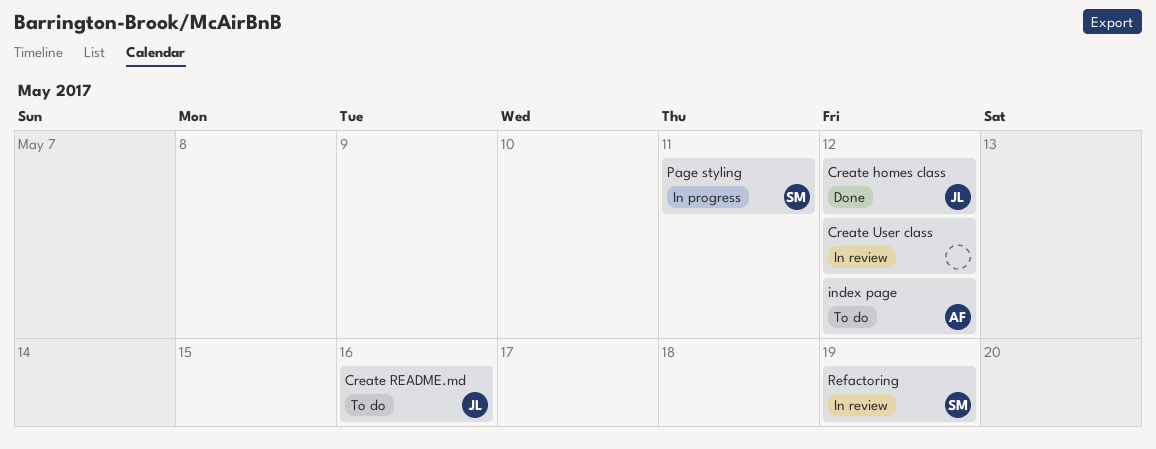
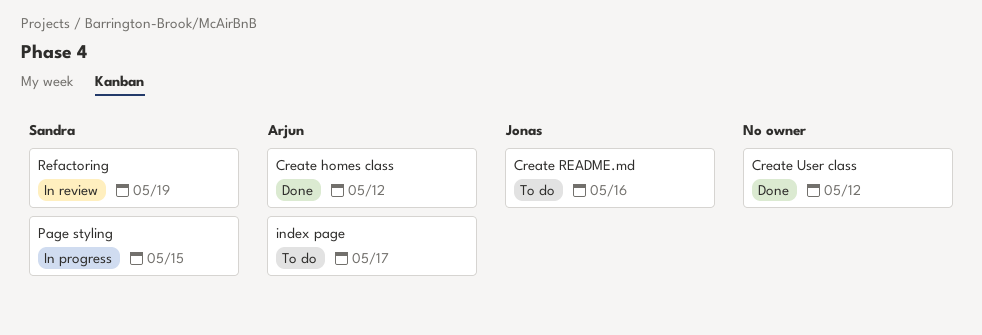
Create homes class, owner: Jonas -> Arjun
Create User class, status: In review -> Done
index page, due: May 12 -> May 17
Page styling, due: May 11 -> May 15

